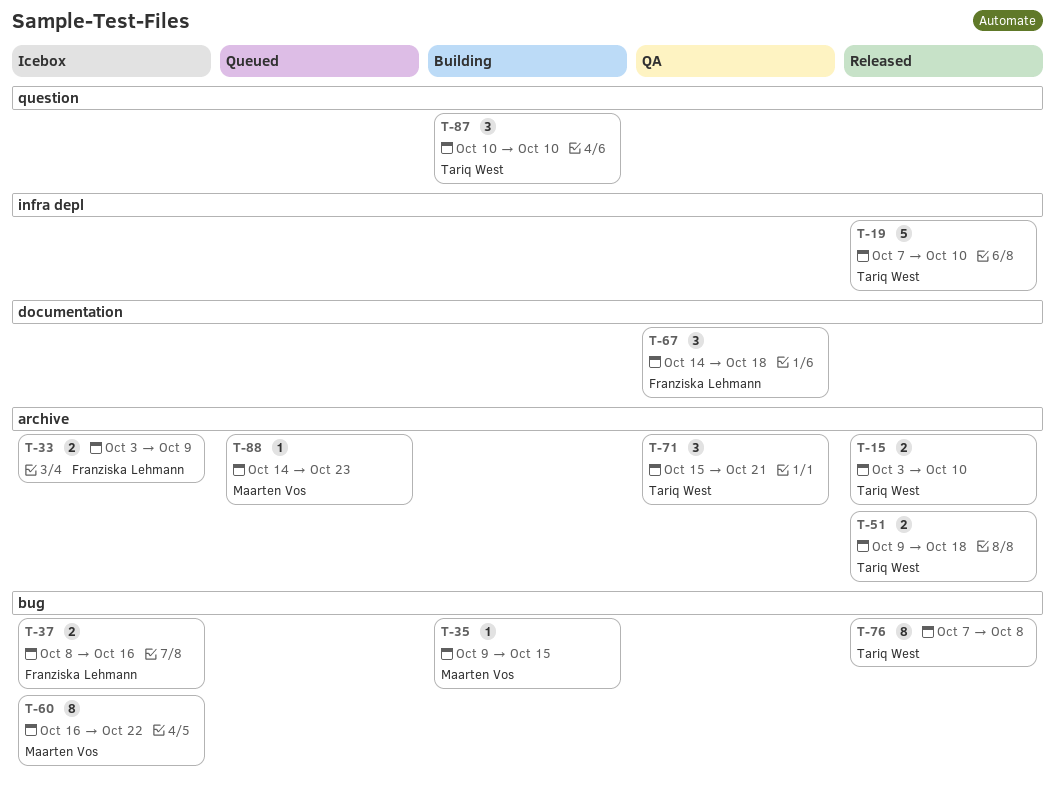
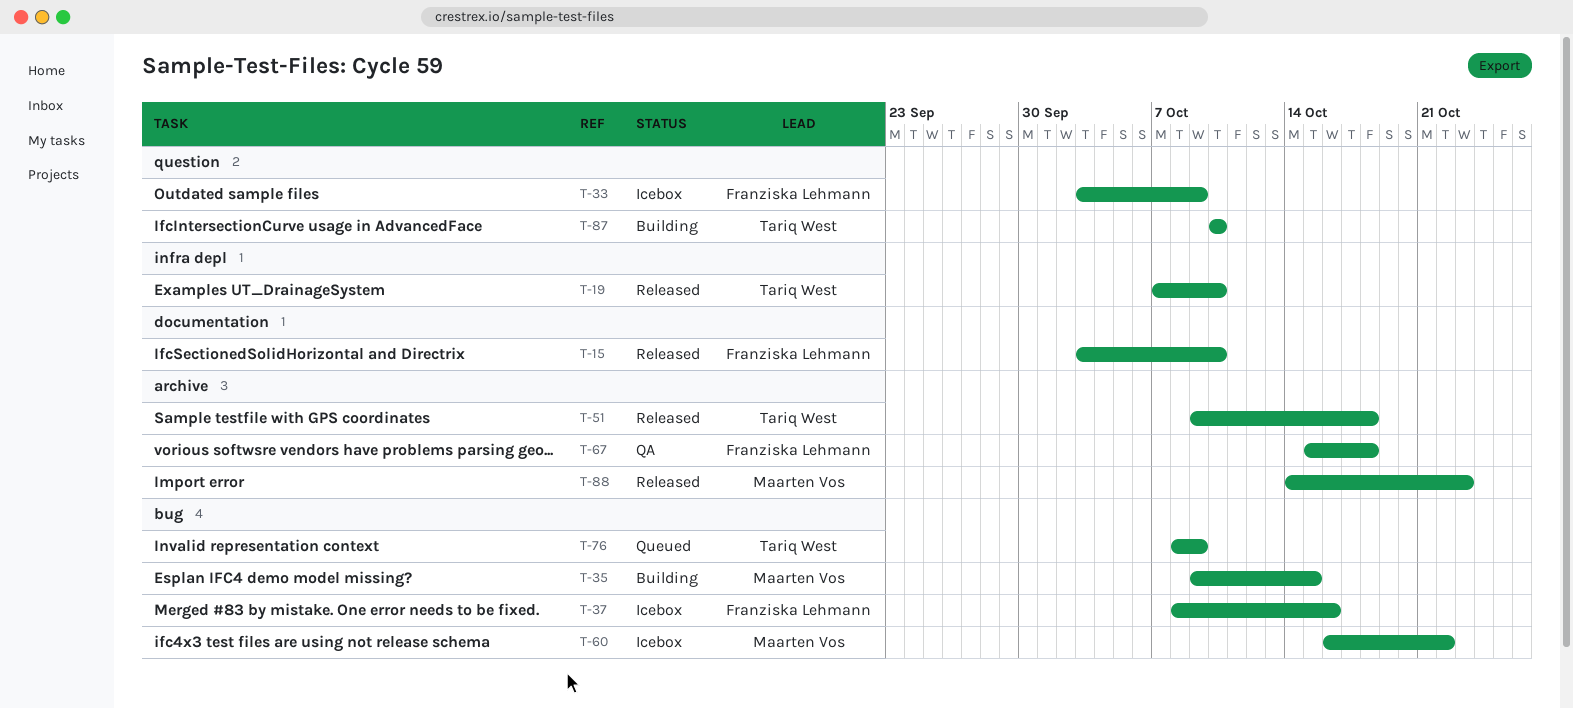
T-15, owner: Tariq West -> Franziska Lehmann
T-15, label: archive -> documentation
T-33, label: archive -> question
T-67, label: documentation -> archive
T-67, start: Oct 14 -> Oct 15
T-71: present -> none
T-76, status: Released -> Queued
T-76, start: Oct 7 -> Oct 8
T-76, due: Oct 8 -> Oct 9
T-88, status: Queued -> Released

